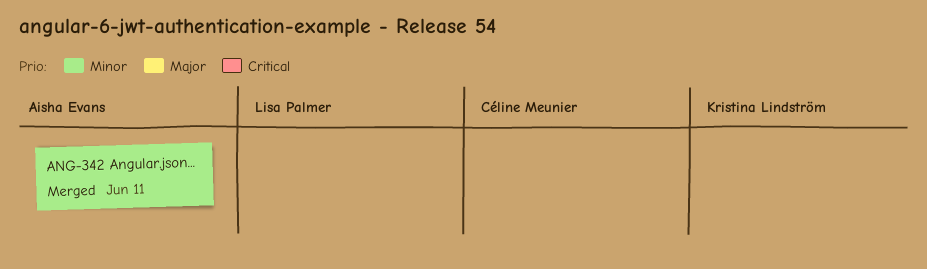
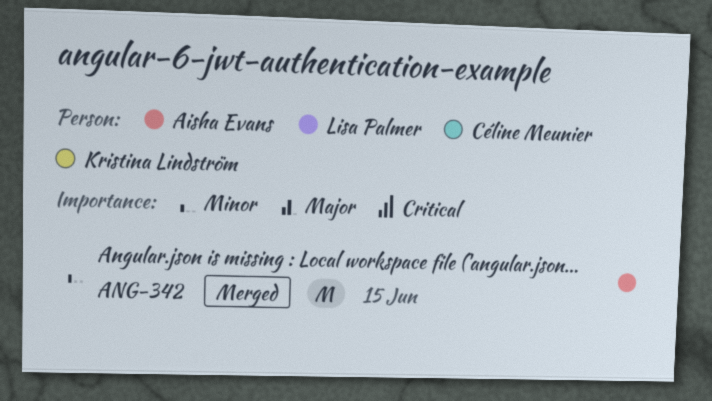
ANG-342, due: Jun 11 -> Jun 15

